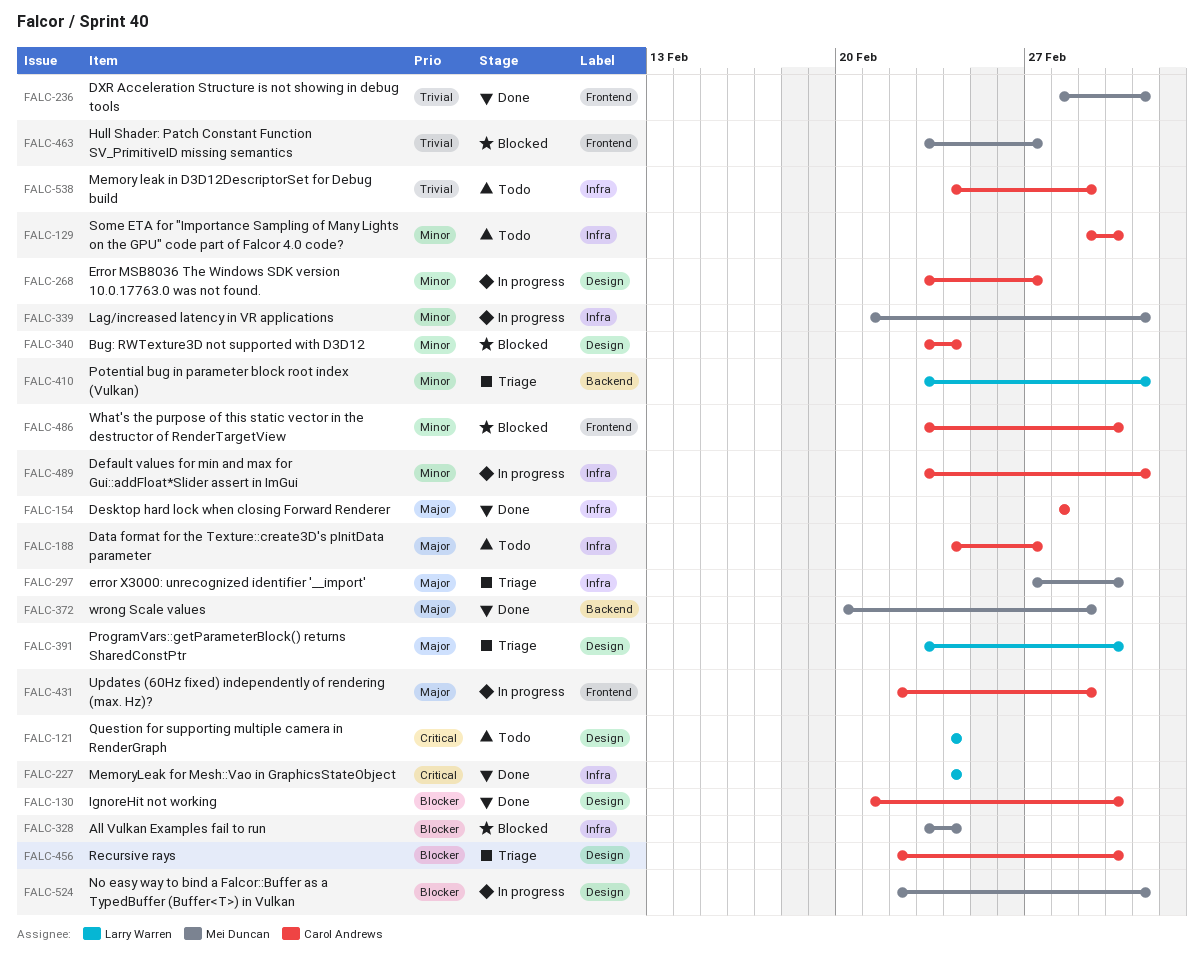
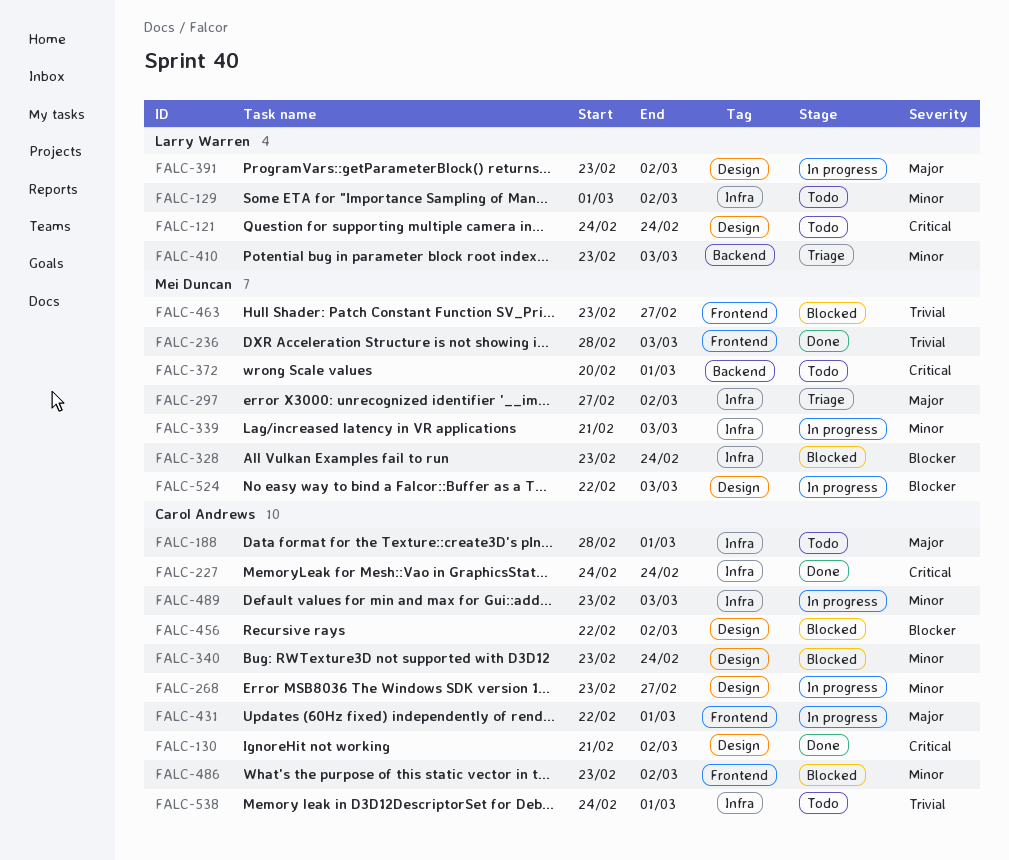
FALC-129, owner: Carol Andrews -> Larry Warren
FALC-130, priority: Blocker -> Critical
FALC-154: present -> none
FALC-188, start: Feb 24 -> Feb 28
FALC-188, due: Feb 27 -> Mar 1
FALC-227, owner: Larry Warren -> Carol Andrews
FALC-372, status: Done -> Todo
FALC-372, priority: Major -> Critical
FALC-391, status: Triage -> In progress
FALC-456, status: Triage -> Blocked

